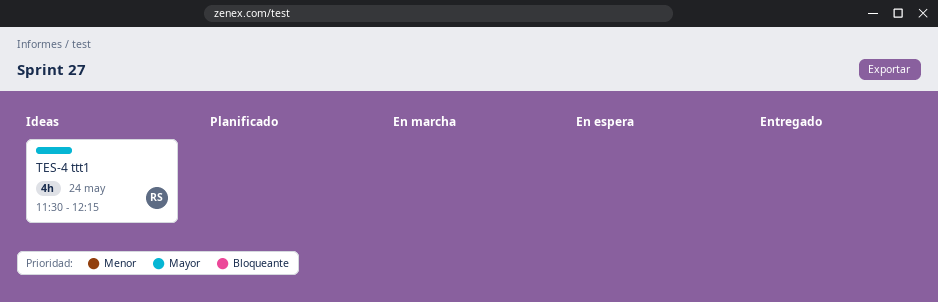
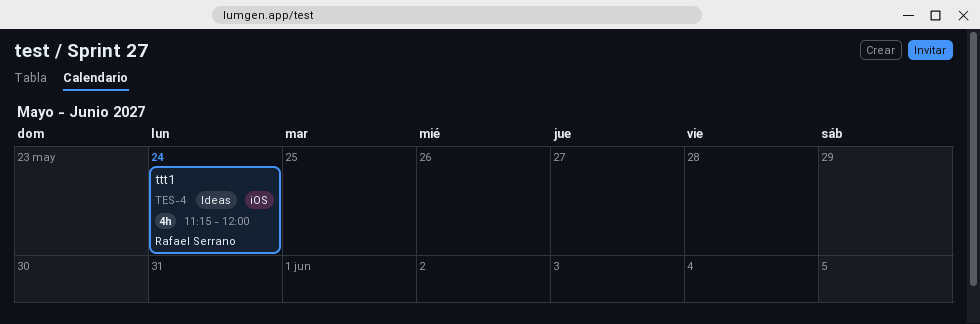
TES-4, begins: 11:30 -> 11:15
TES-4, ends: 12:15 -> 12:00

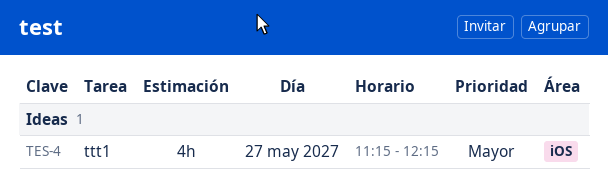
TES-4, day: May 24 -> May 27
TES-4, ends: 12:00 -> 12:15

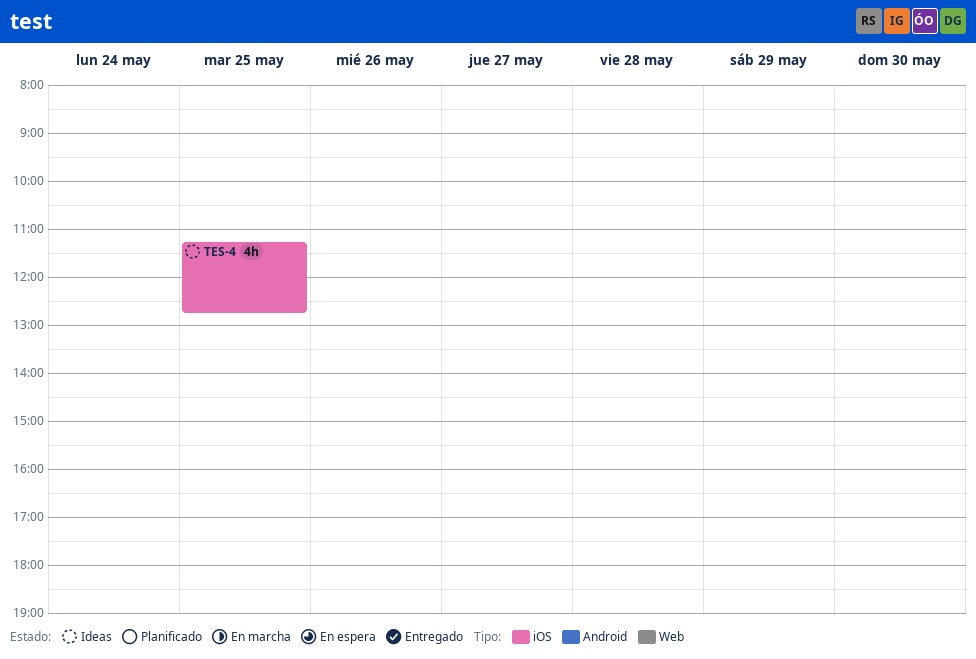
TES-4, day: May 27 -> May 25
TES-4, ends: 12:15 -> 12:45

